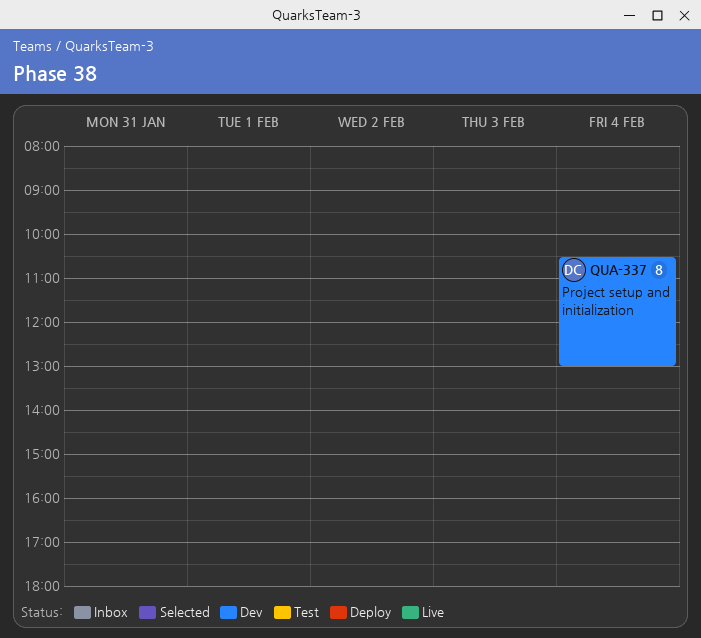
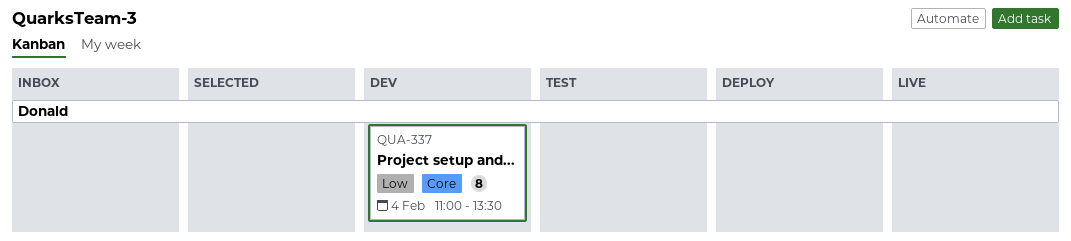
QUA-337, begins: 10:30 -> 11:00
QUA-337, ends: 13:00 -> 13:30

